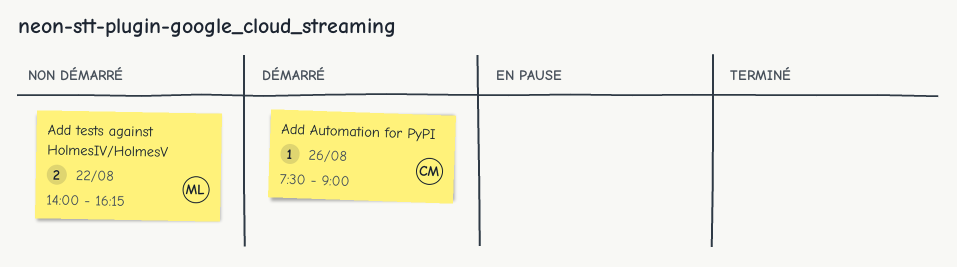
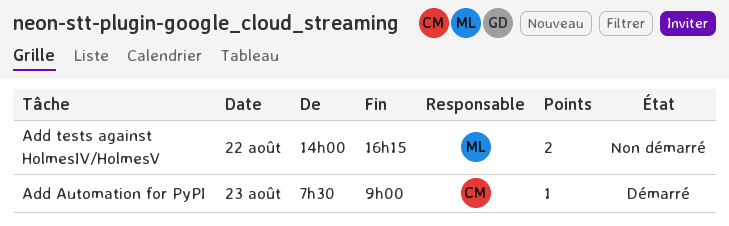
Add Automation for PyPI, day: Aug 26 -> Aug 23

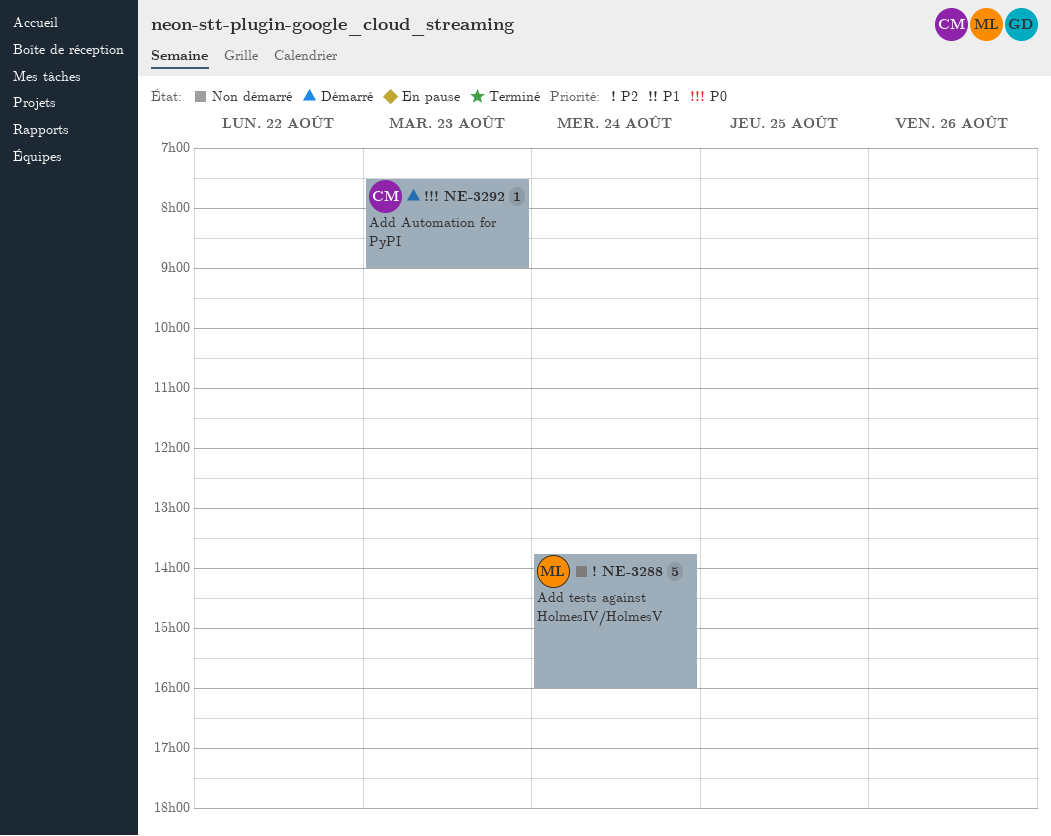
Add tests against HolmesIV/HolmesV, estimate: 2 -> 5
Add tests against HolmesIV/HolmesV, day: Aug 22 -> Aug 24
Add tests against HolmesIV/HolmesV, begins: 14:00 -> 13:45
Add tests against HolmesIV/HolmesV, ends: 16:15 -> 16:00

